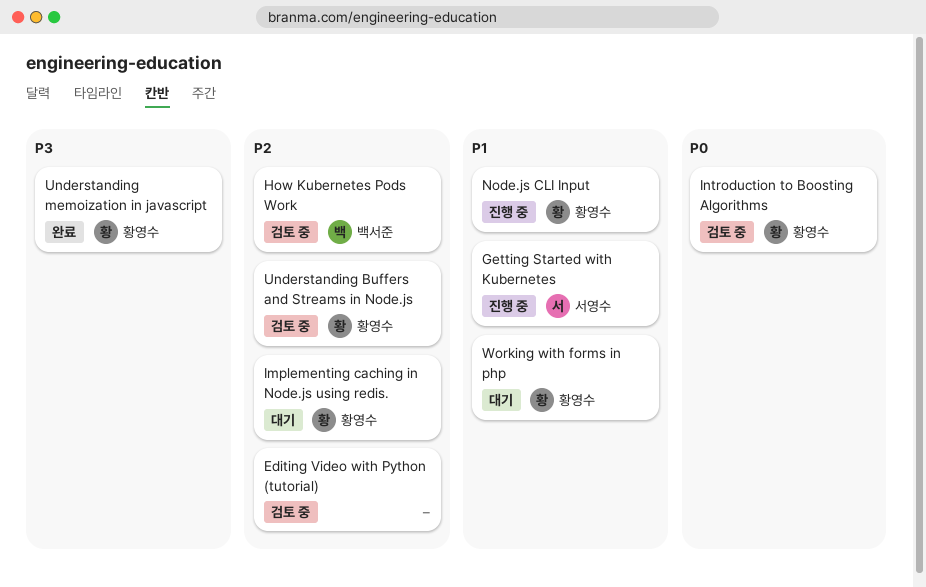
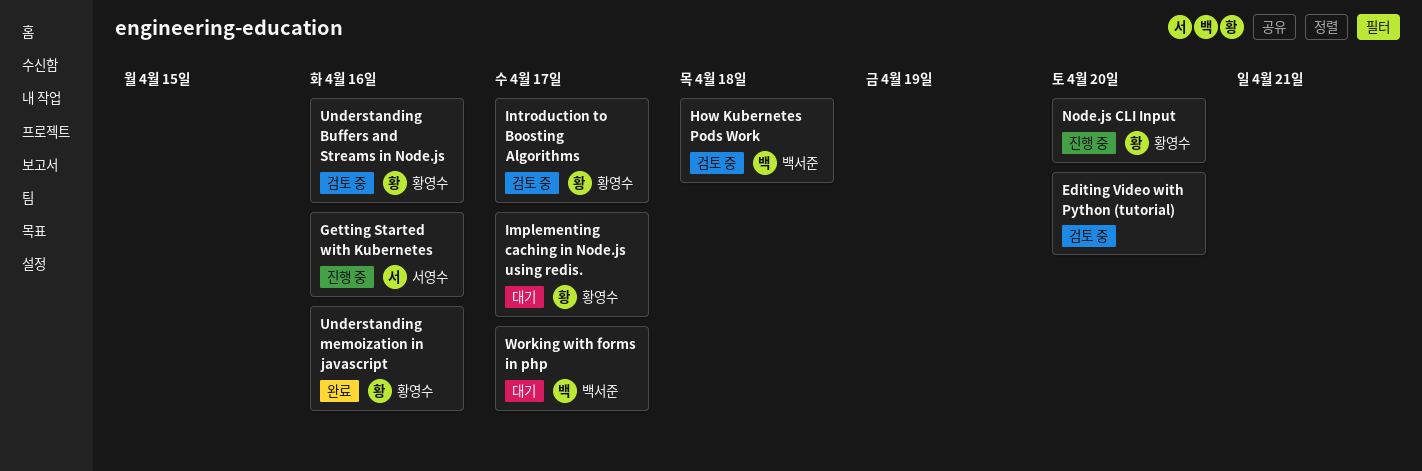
Working with forms in php, owner: 황영수 -> 백서준

